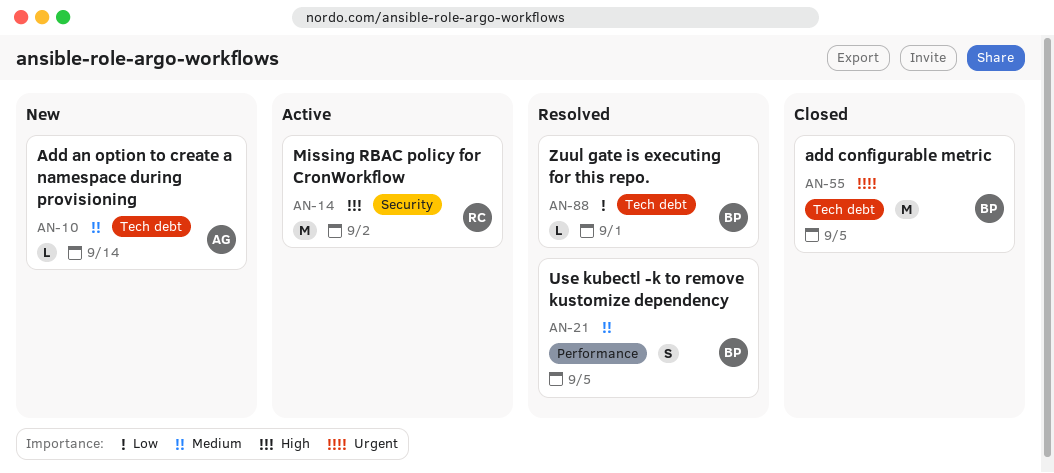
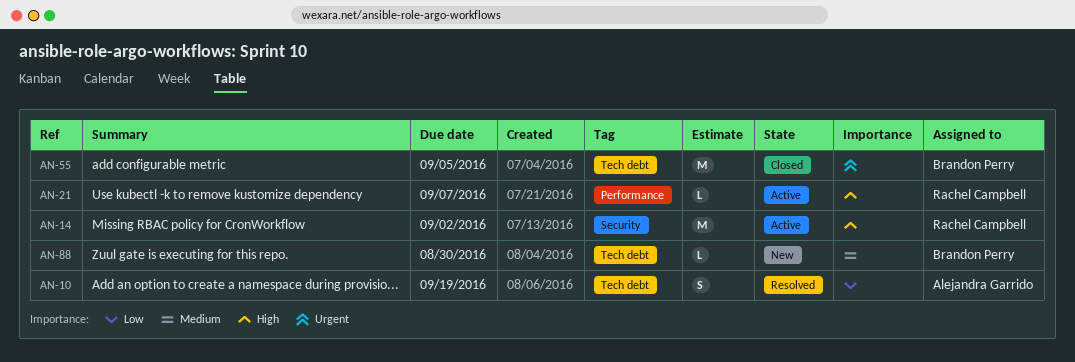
AN-10, status: New -> Resolved
AN-10, priority: Medium -> Low
AN-10, estimate: L -> S
AN-10, due: Sep 14 -> Sep 19
AN-21, status: Resolved -> Active
AN-21, owner: Brandon Perry -> Rachel Campbell
AN-21, priority: Medium -> High
AN-21, estimate: S -> L
AN-21, due: Sep 5 -> Sep 7
AN-88, status: Resolved -> New
AN-88, priority: Low -> Medium
AN-88, due: Sep 1 -> Aug 30

